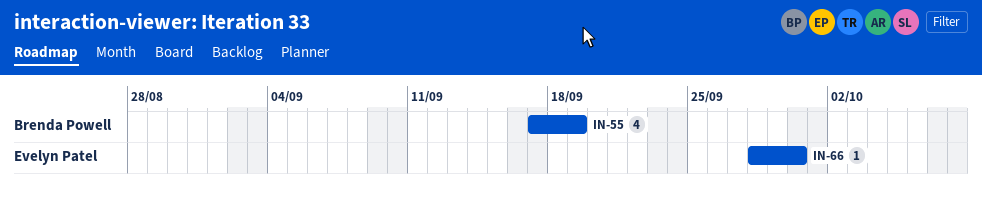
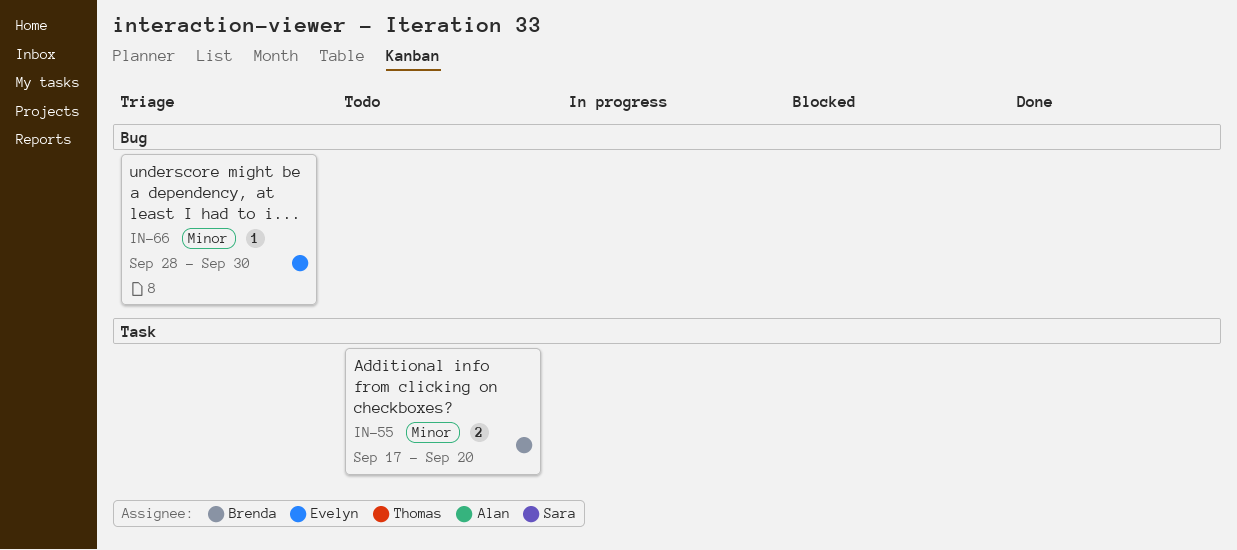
IN-55, estimate: 4 -> 2
IN-55, due: Sep 19 -> Sep 20

